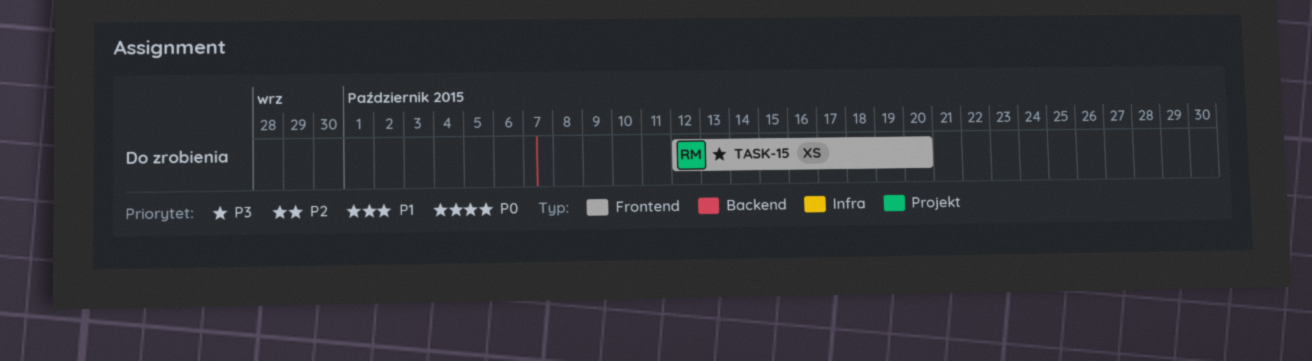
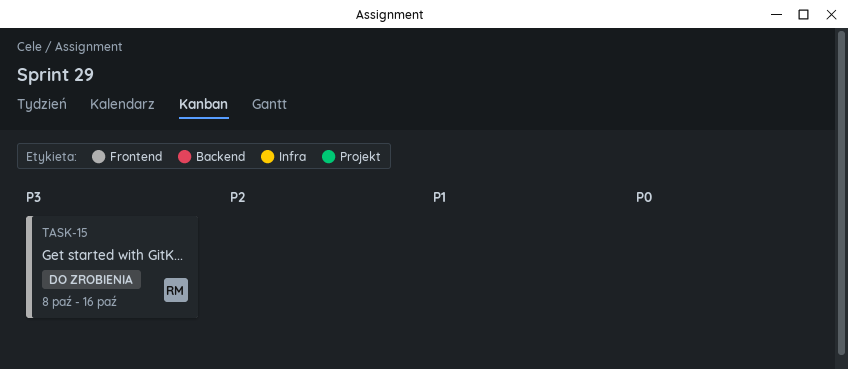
TASK-15, start: Oct 12 -> Oct 8
TASK-15, due: Oct 20 -> Oct 16

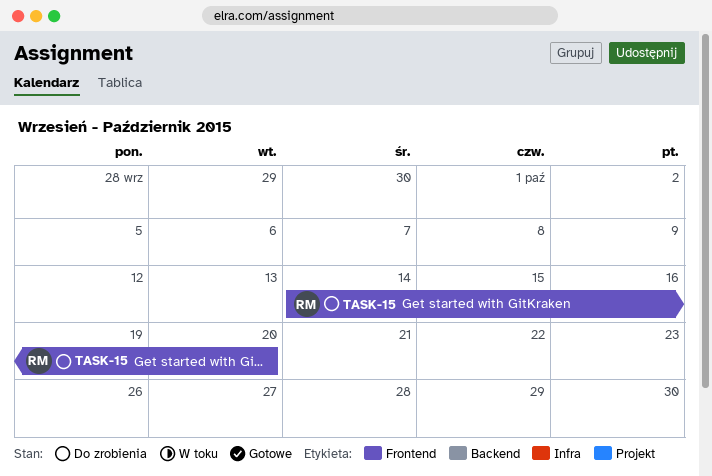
TASK-15, start: Oct 8 -> Oct 14
TASK-15, due: Oct 16 -> Oct 20

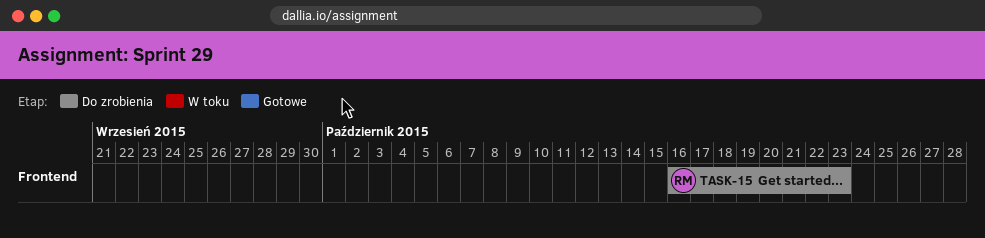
TASK-15, start: Oct 14 -> Oct 16
TASK-15, due: Oct 20 -> Oct 23

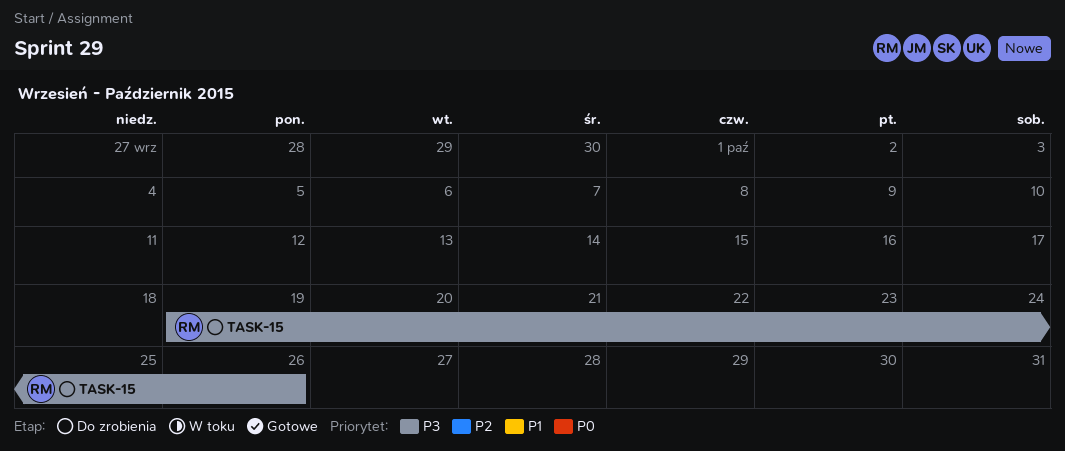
TASK-15, start: Oct 16 -> Oct 19
TASK-15, due: Oct 23 -> Oct 26

